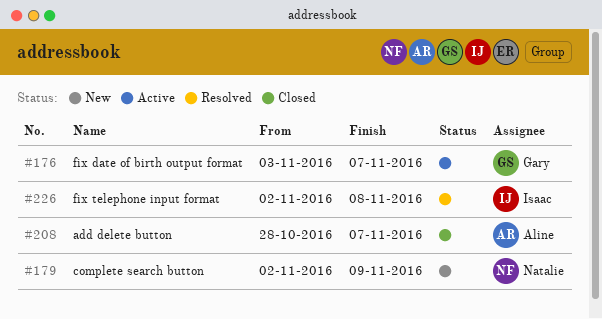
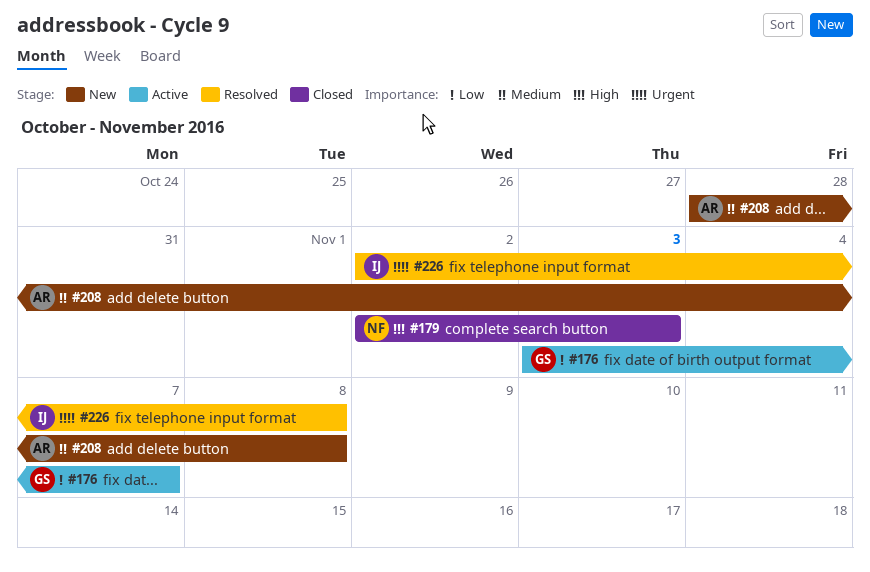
#179, status: New -> Closed
#179, due: Nov 9 -> Nov 3
#208, status: Closed -> New
#208, due: Nov 7 -> Nov 8

